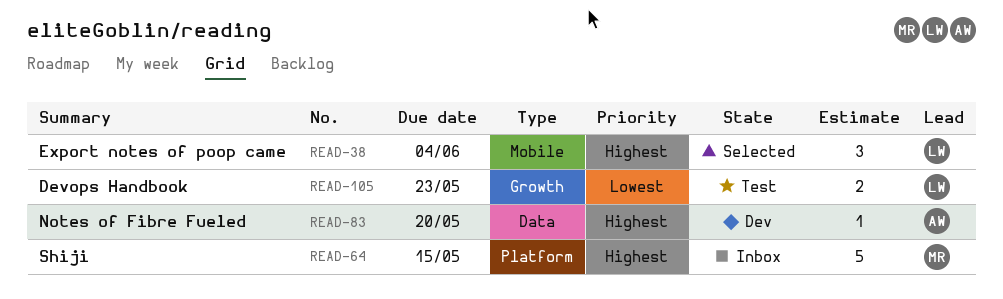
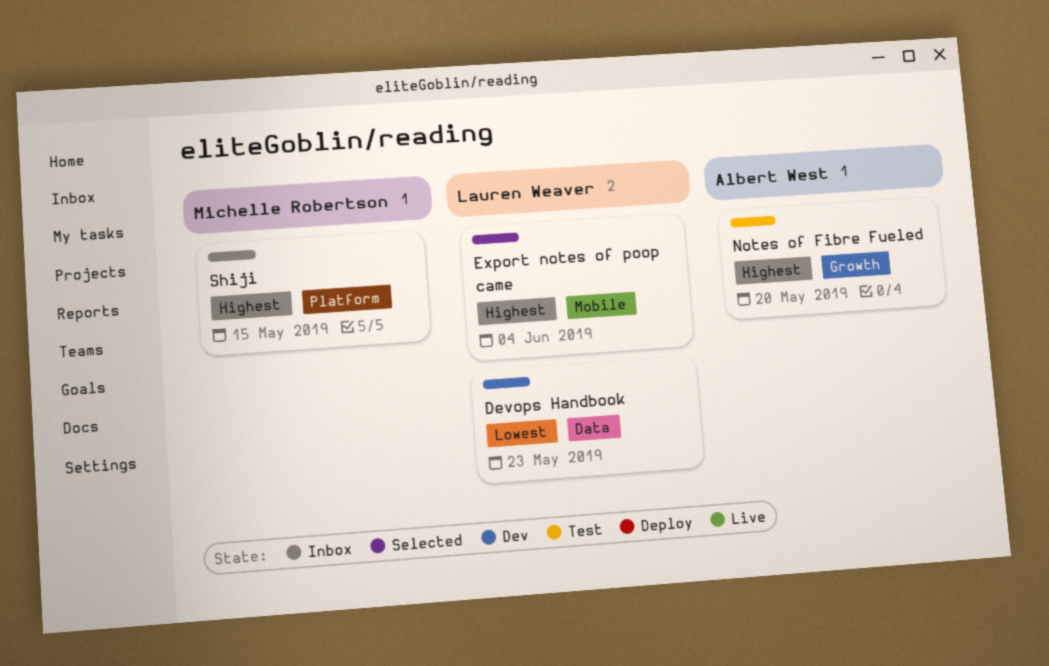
Devops Handbook, status: Test -> Dev
Devops Handbook, label: Growth -> Data
Notes of Fibre Fueled, status: Dev -> Test
Notes of Fibre Fueled, label: Data -> Growth

